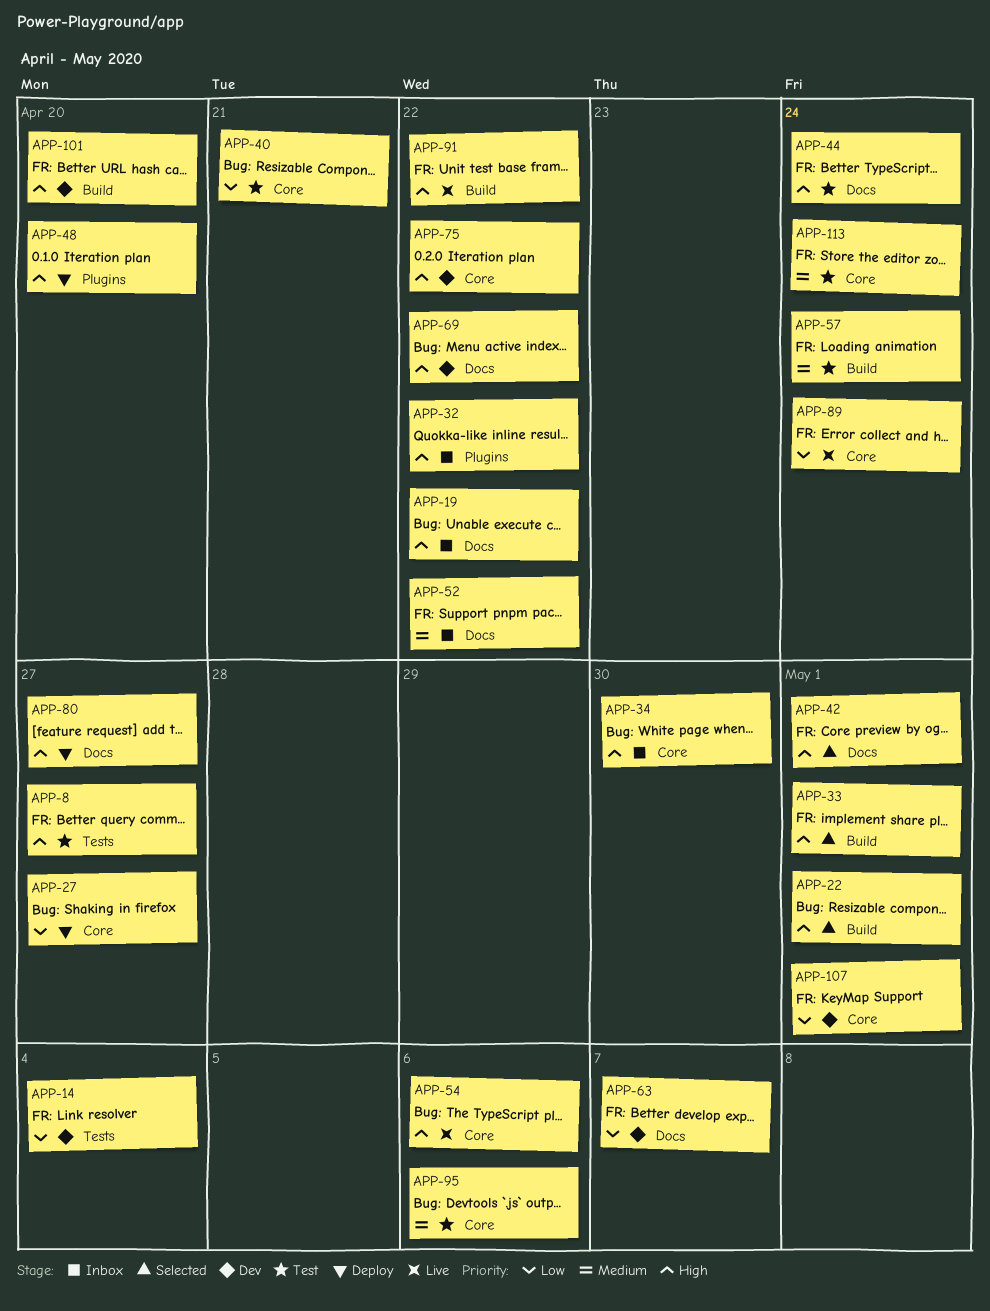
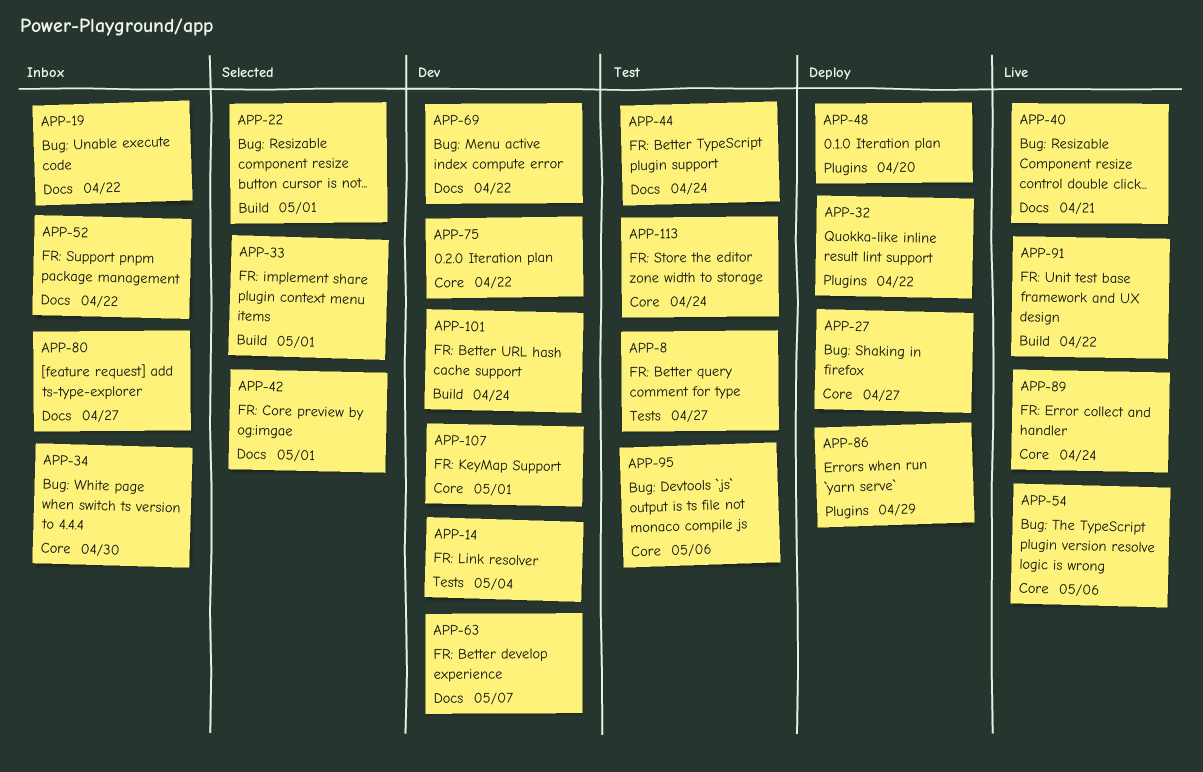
APP-32, status: Inbox -> Deploy
APP-40, status: Test -> Live
APP-40, label: Core -> Docs
APP-57: present -> none
APP-80, status: Deploy -> Inbox
APP-86: none -> present
APP-101, due: Apr 20 -> Apr 24

